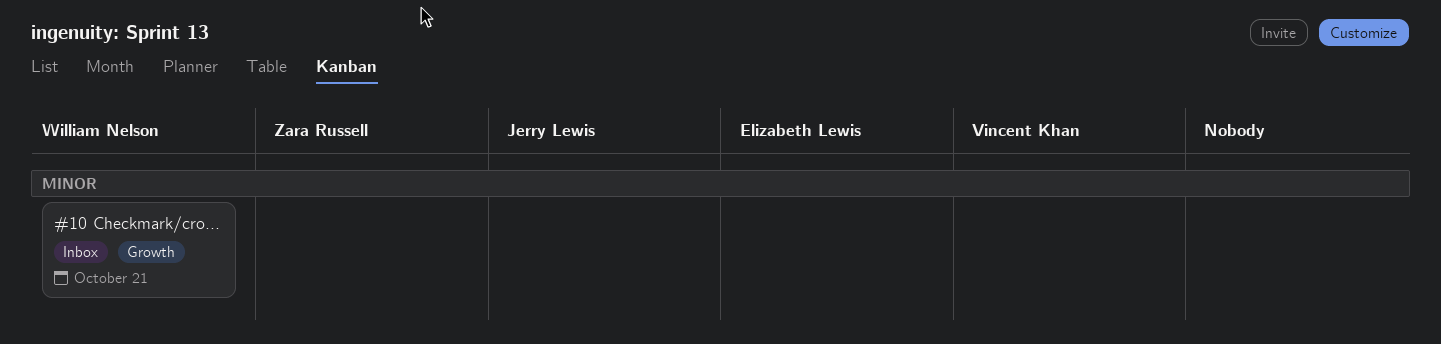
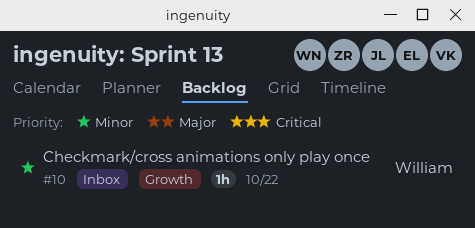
#10, due: Oct 21 -> Oct 22

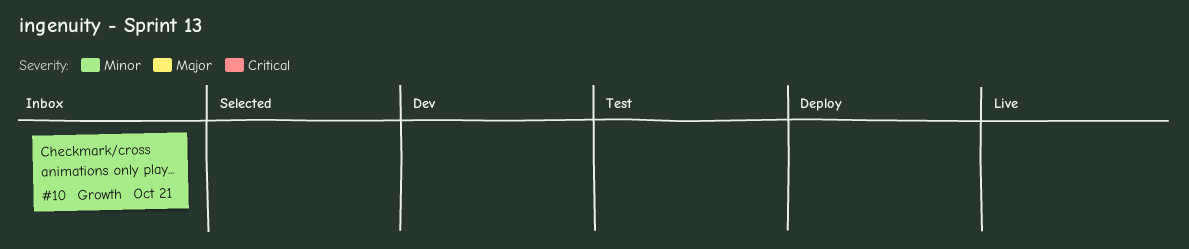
#10, due: Oct 22 -> Oct 21

